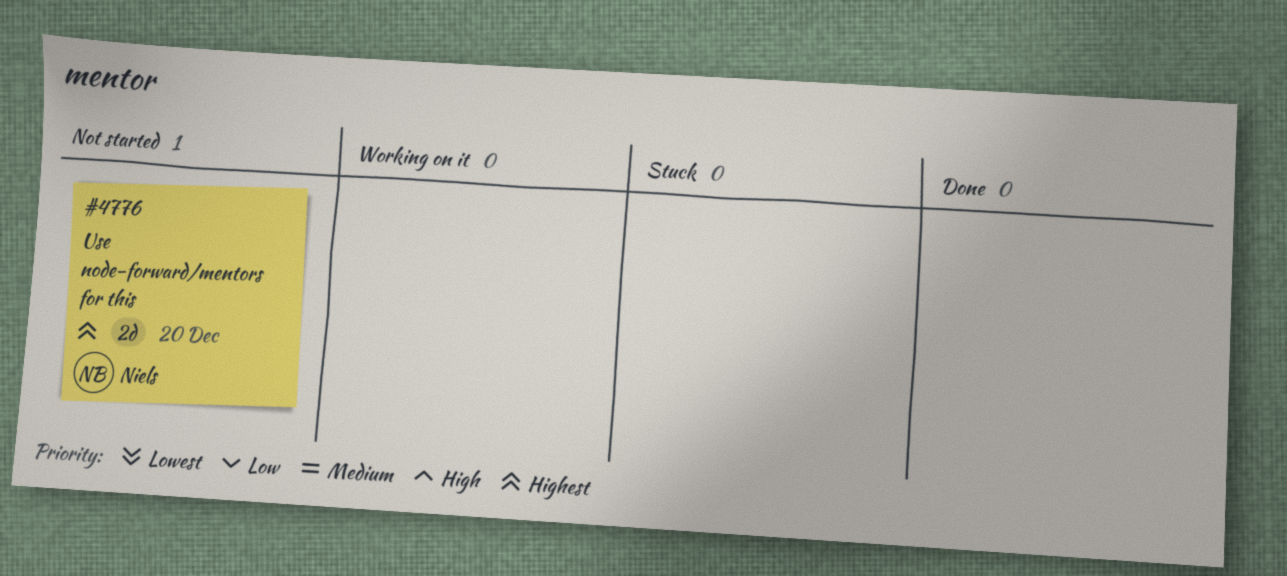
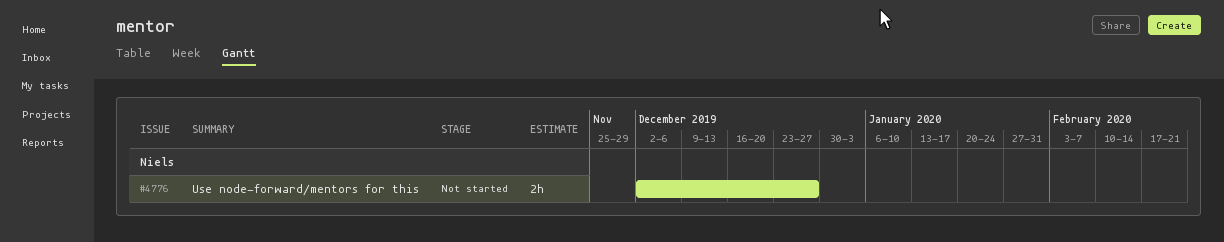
#4776, estimate: 2d -> 2h
#4776, due: Dec 20 -> Dec 27

